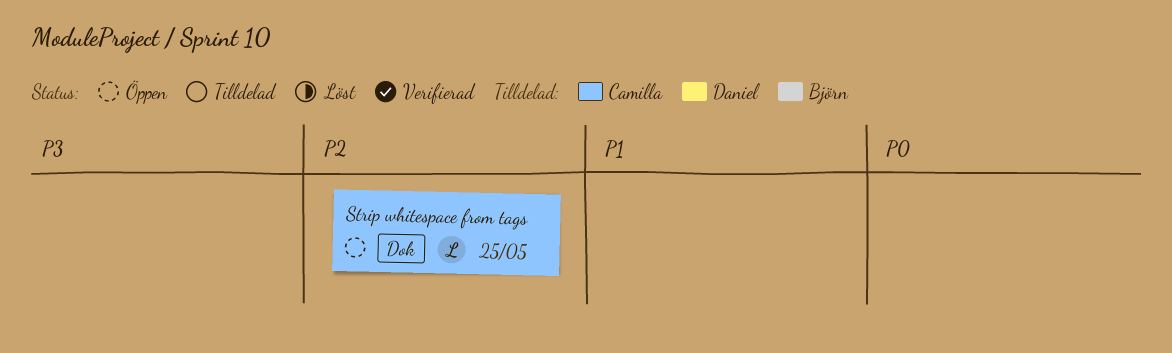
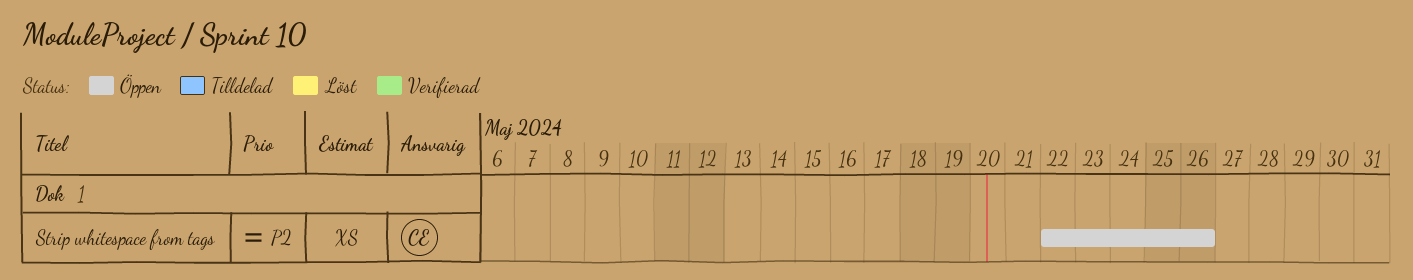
Strip whitespace from tags, estimate: L -> XS
Strip whitespace from tags, due: May 25 -> May 26

